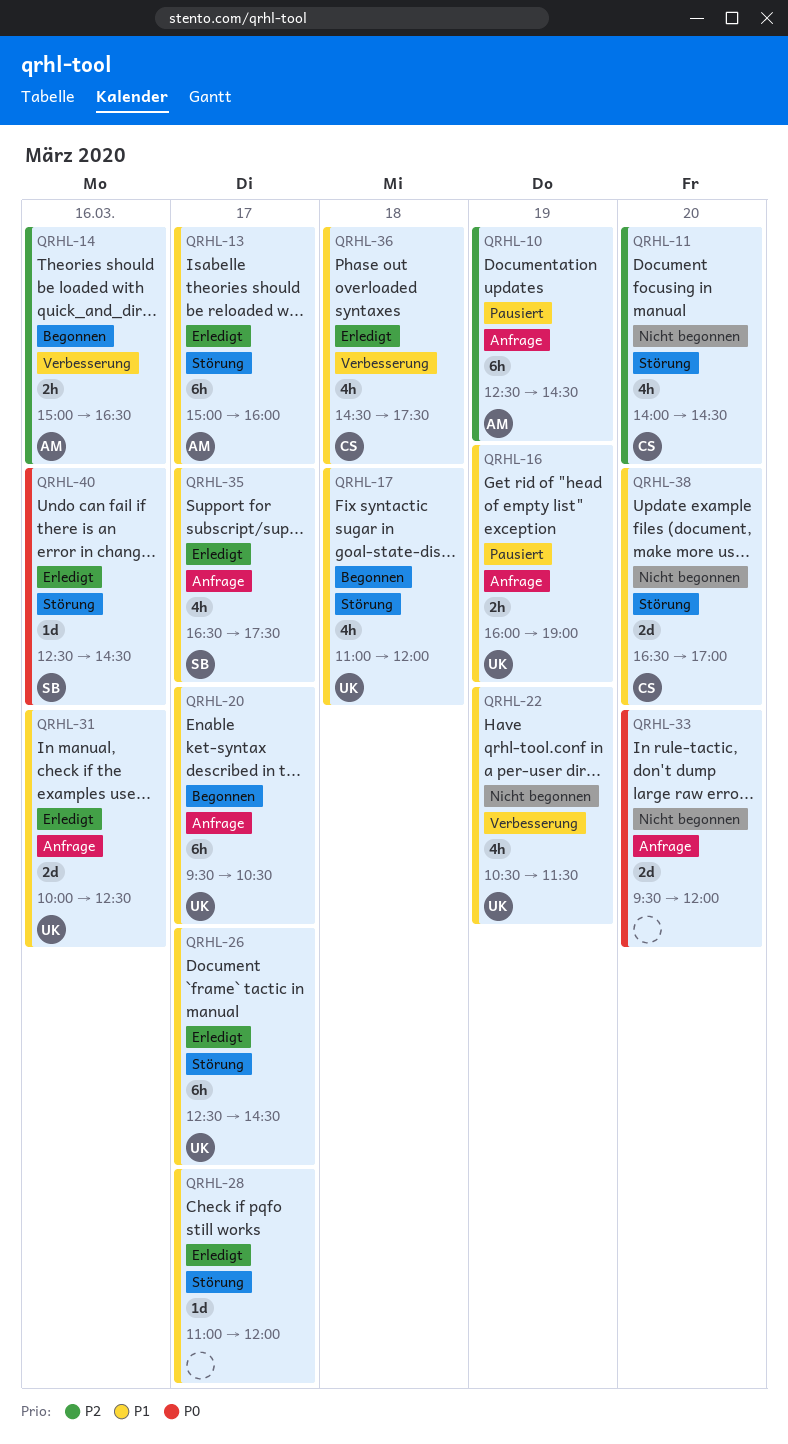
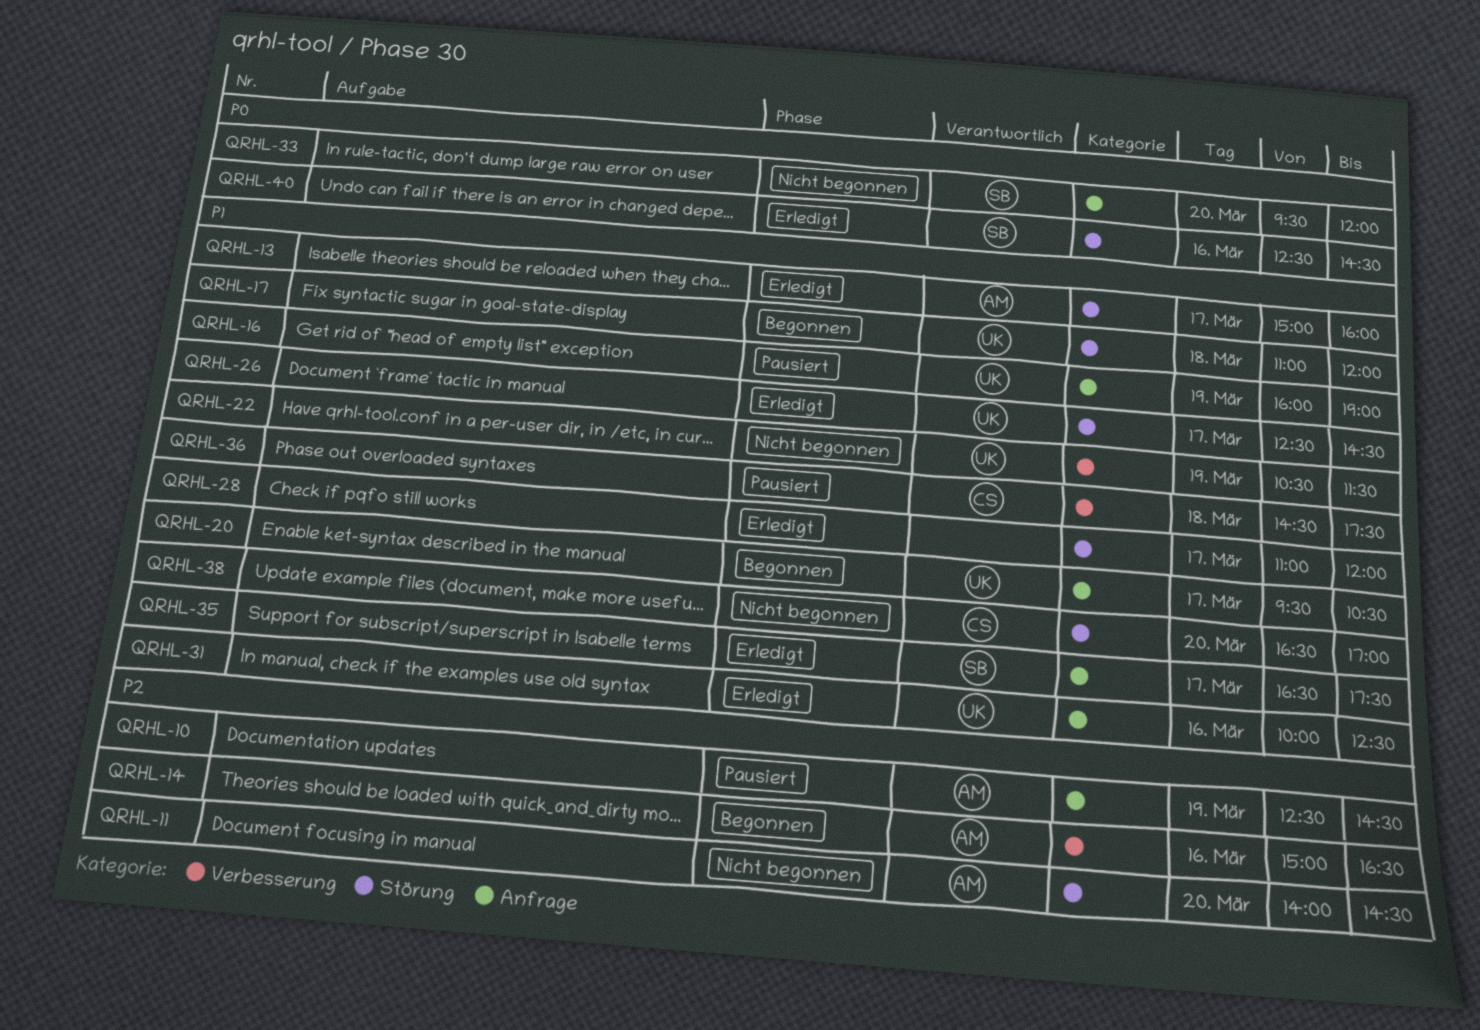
QRHL-11, owner: CS -> AM
QRHL-33, owner: none -> SB
QRHL-36, status: Erledigt -> Pausiert

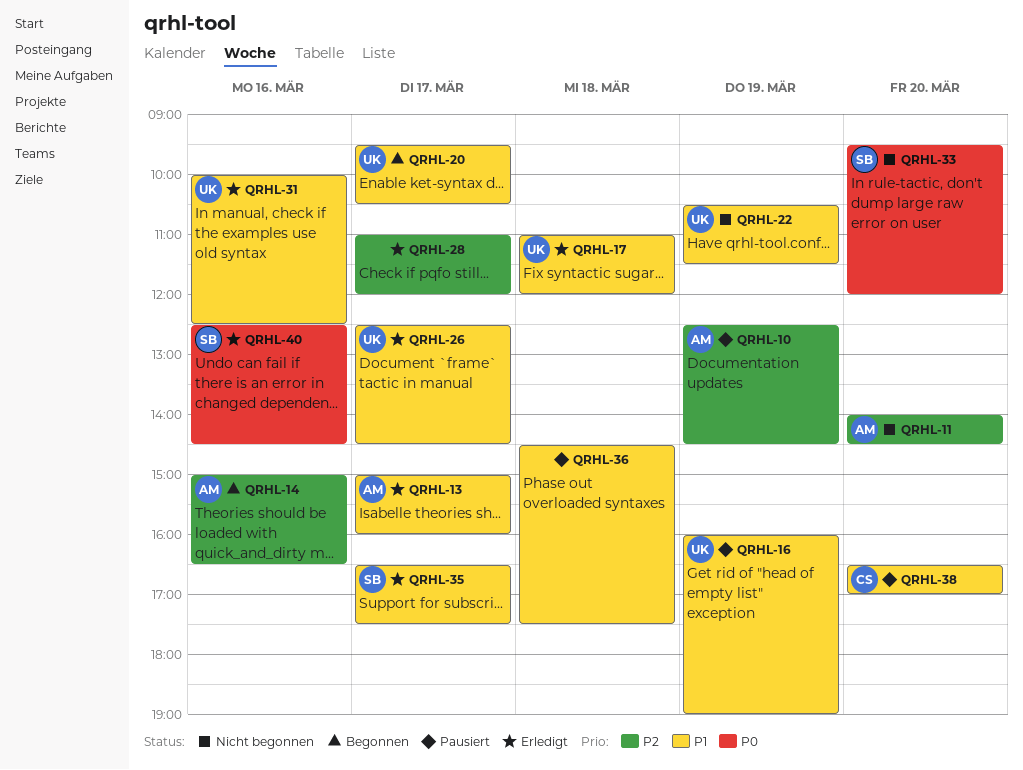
QRHL-17, status: Begonnen -> Erledigt
QRHL-28, priority: P1 -> P2
QRHL-36, owner: CS -> none
QRHL-38, status: Nicht begonnen -> Pausiert

